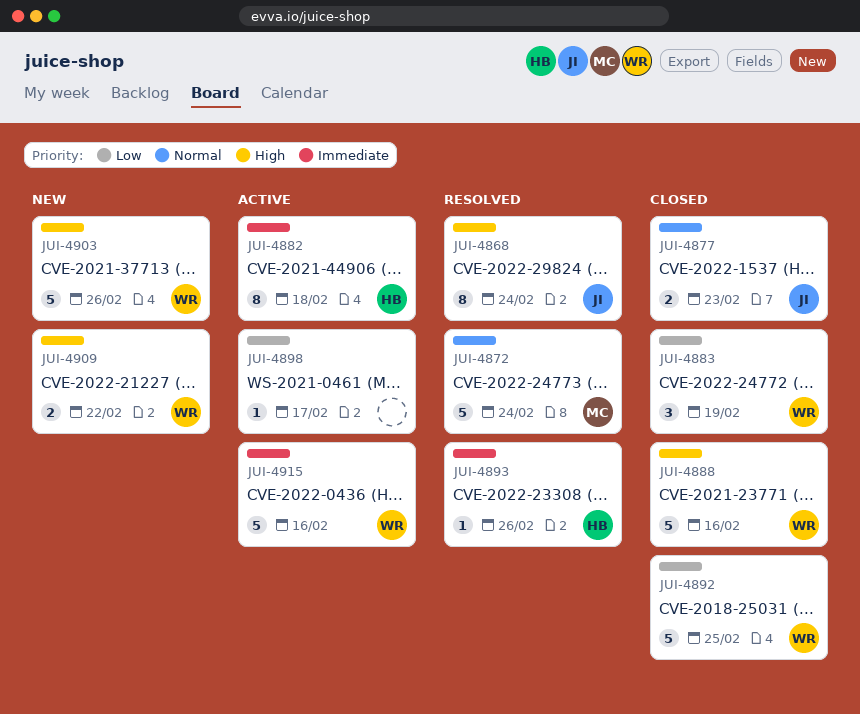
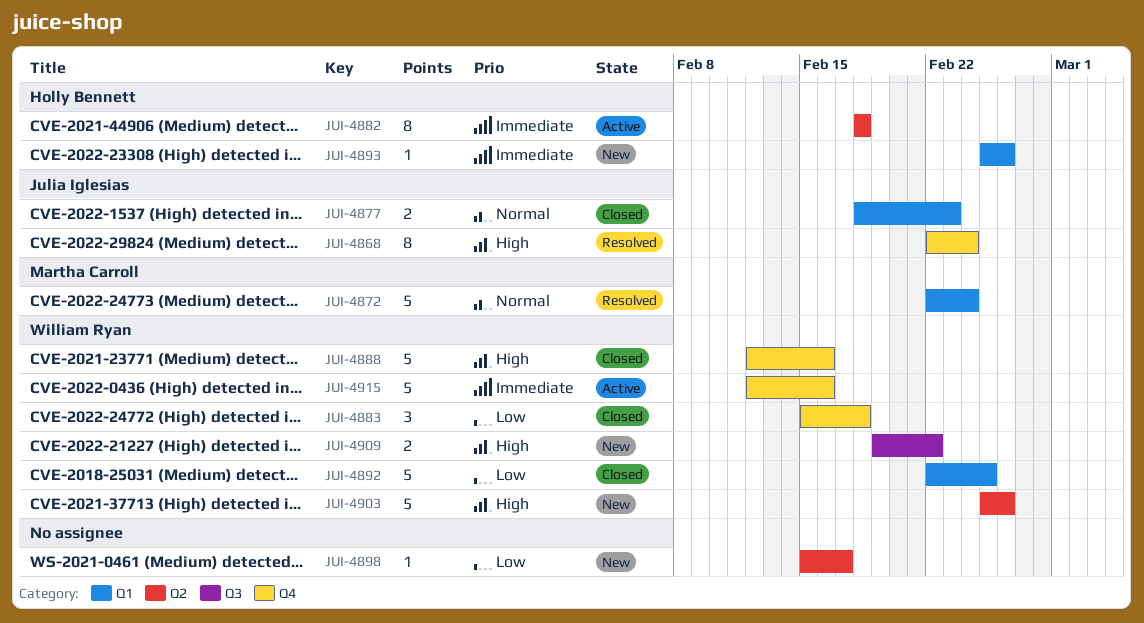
JUI-4883, due: Feb 19 -> Feb 18
JUI-4893, status: Resolved -> New
JUI-4898, status: Active -> New

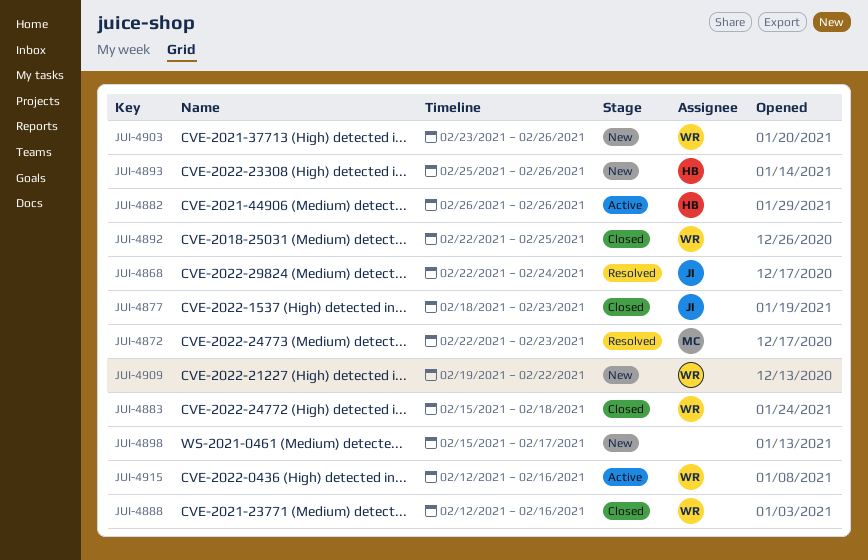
JUI-4872, due: Feb 24 -> Feb 23
JUI-4882, start: Feb 18 -> Feb 26
JUI-4882, due: Feb 18 -> Feb 26
JUI-4903, start: Feb 25 -> Feb 23

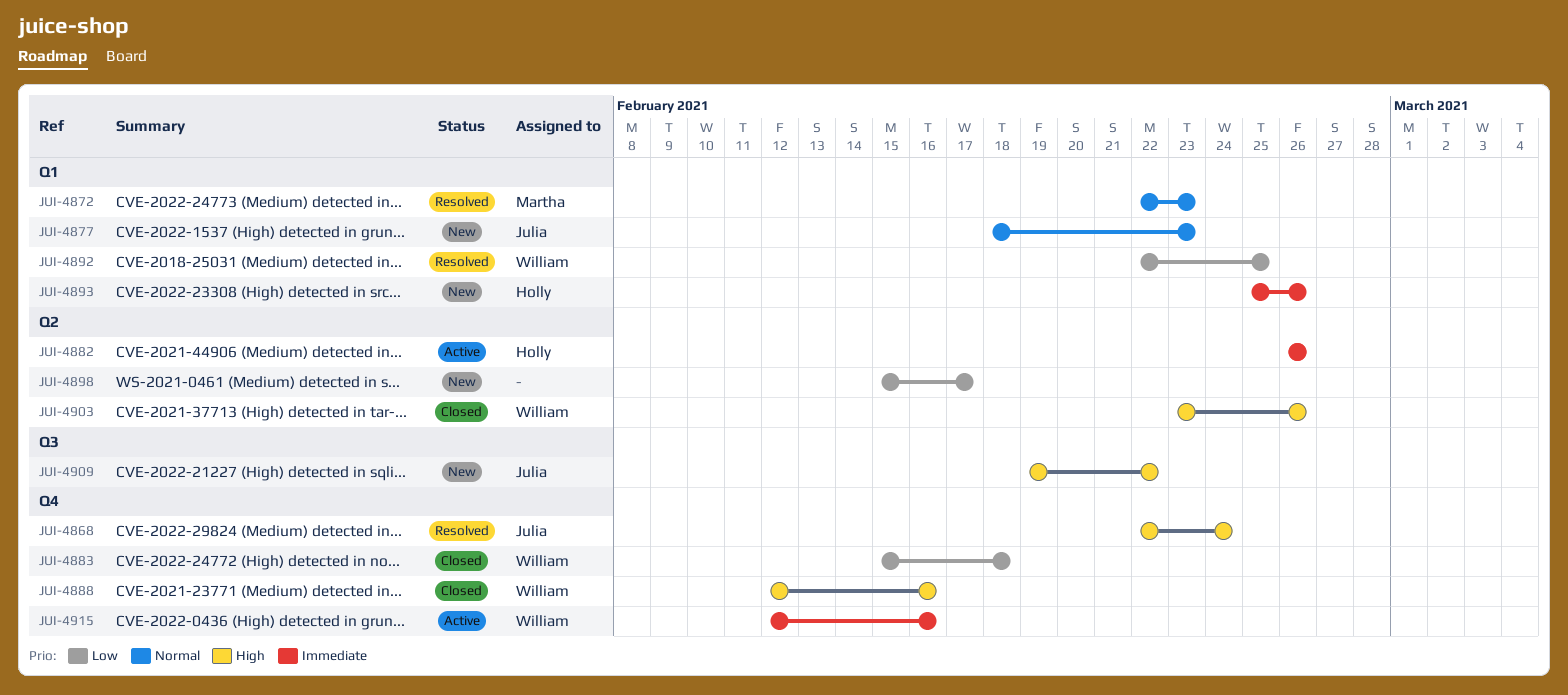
JUI-4877, status: Closed -> New
JUI-4892, status: Closed -> Resolved
JUI-4903, status: New -> Closed
JUI-4909, owner: William -> Julia

